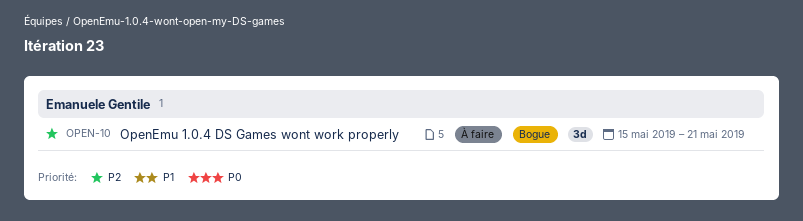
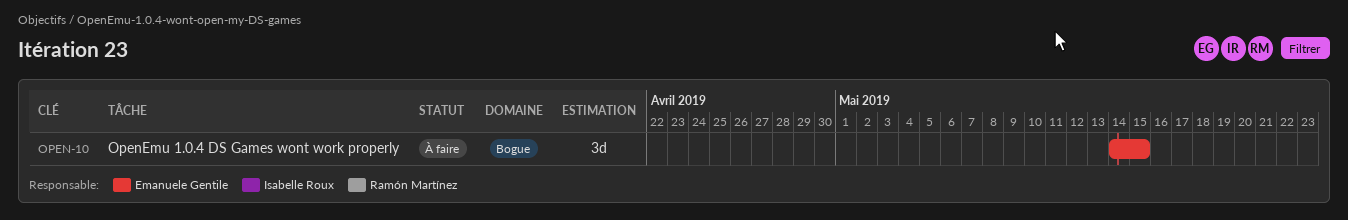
OPEN-10, start: May 15 -> May 14
OPEN-10, due: May 21 -> May 15

